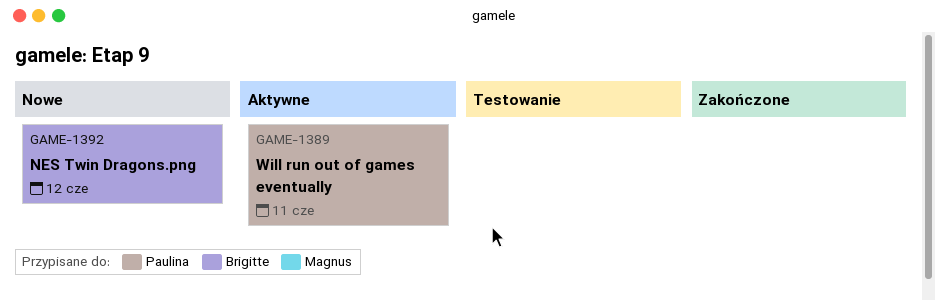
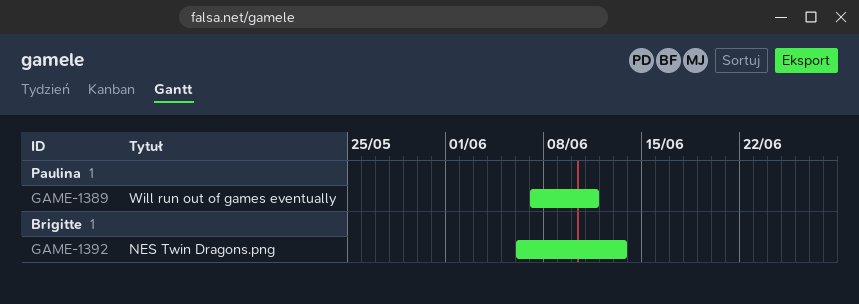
GAME-1392, due: Jun 12 -> Jun 13

